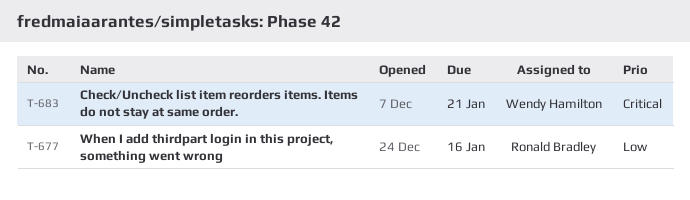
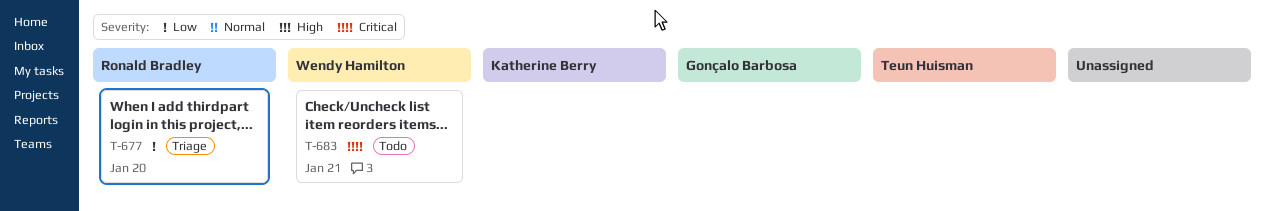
T-677, due: Jan 16 -> Jan 20

